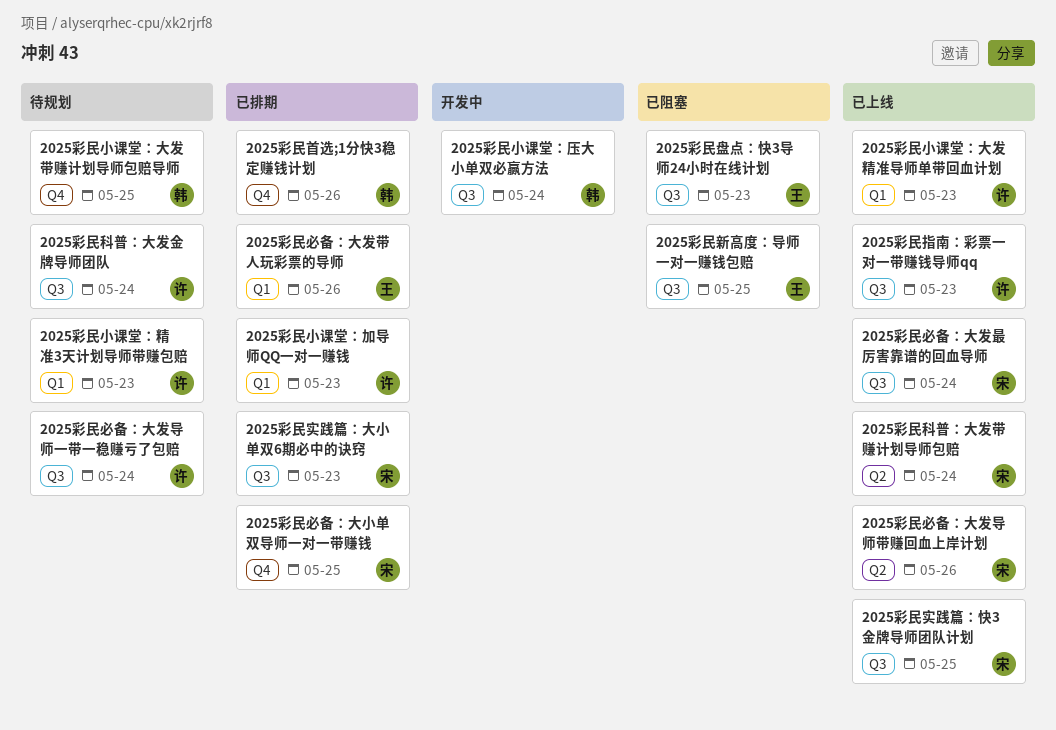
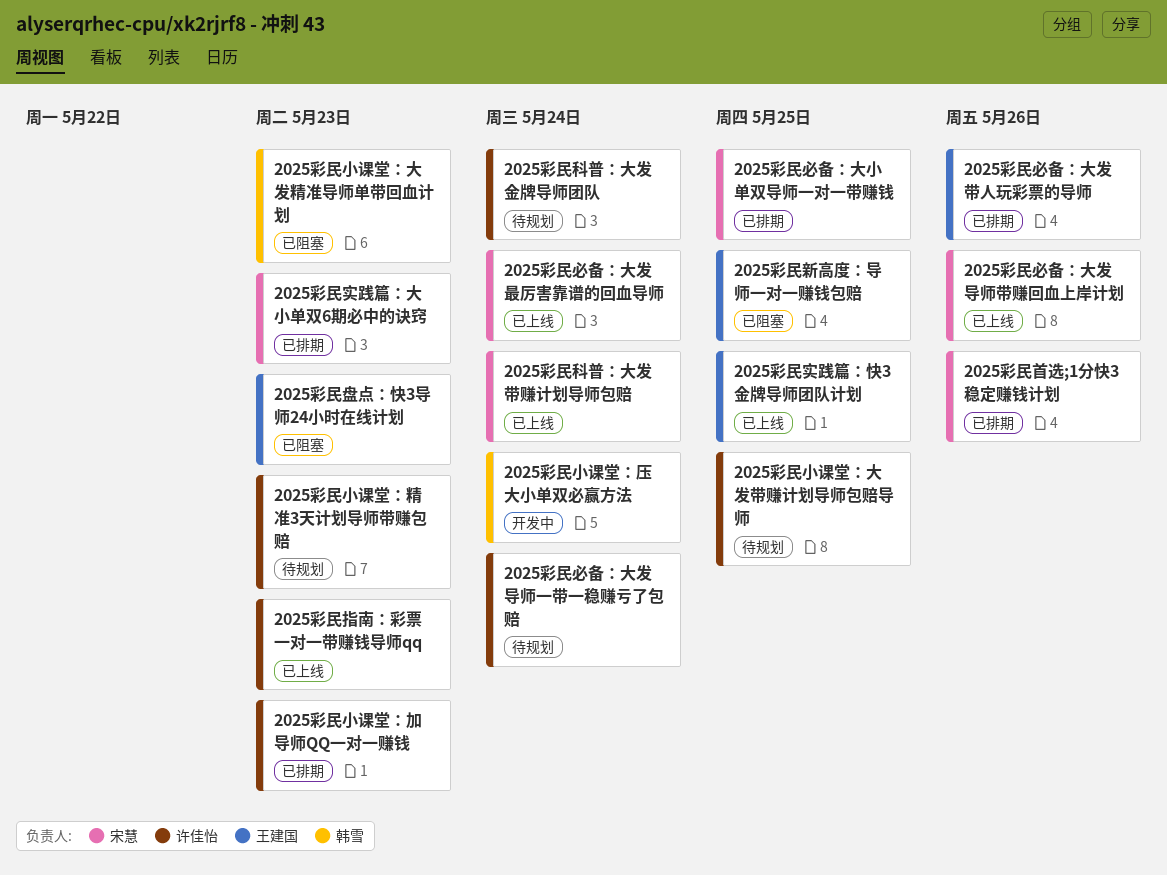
2025彩民实践篇：快3金牌导师团队计划, owner: 宋慧 -> 王建国
2025彩民小课堂：大发带赚计划导师包赔导师, owner: 韩雪 -> 许佳怡
2025彩民小课堂：大发精准导师单带回血计划, status: 已上线 -> 已阻塞
2025彩民小课堂：大发精准导师单带回血计划, owner: 许佳怡 -> 韩雪
2025彩民首选;1分快3稳定赚钱计划, owner: 韩雪 -> 宋慧

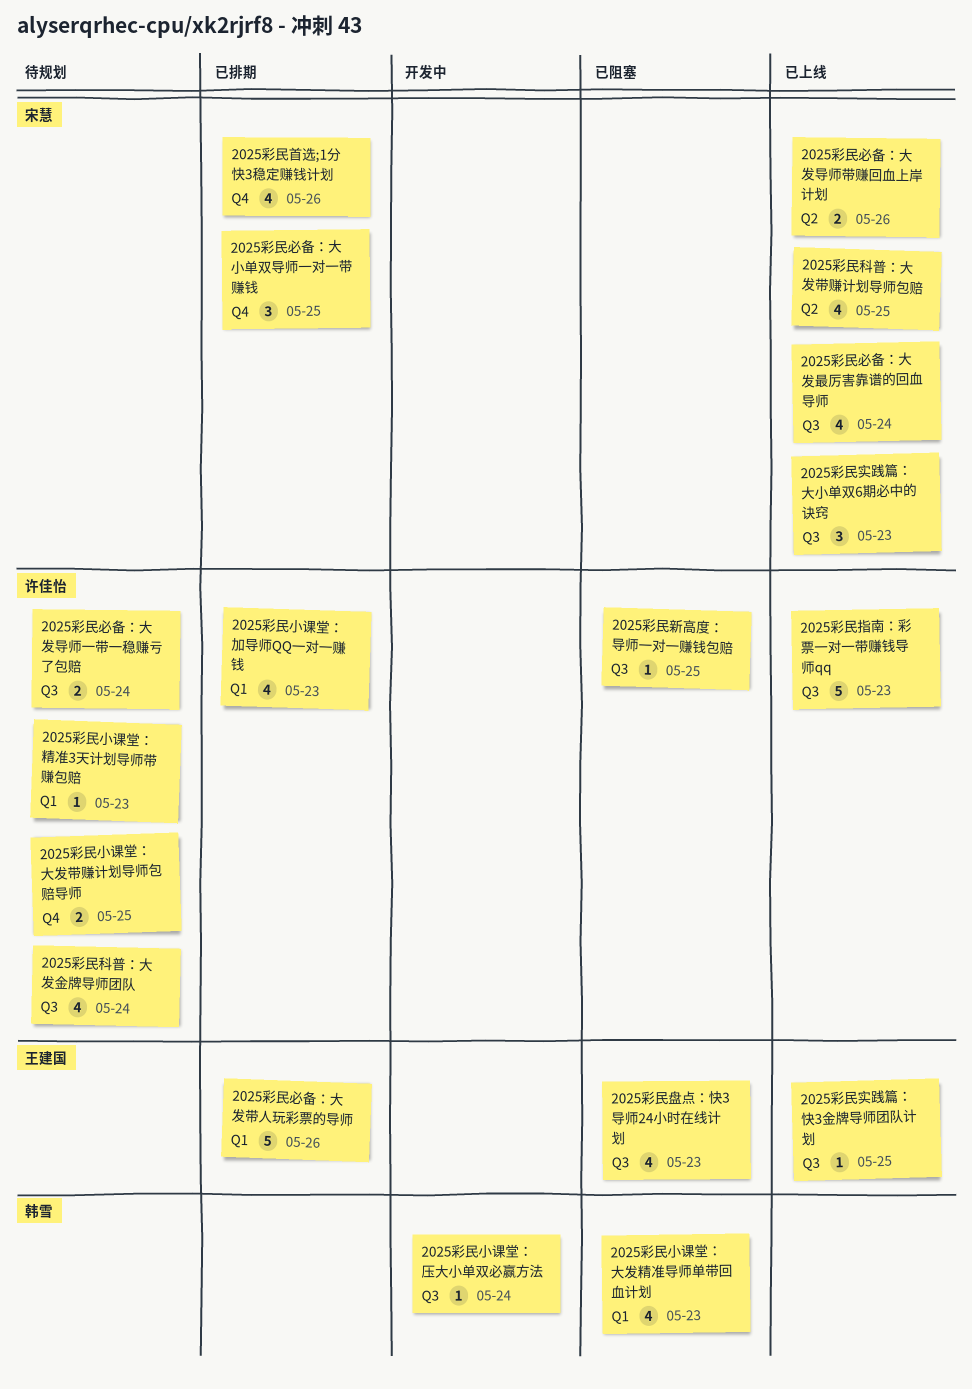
2025彩民实践篇：大小单双6期必中的诀窍, status: 已排期 -> 已上线
2025彩民新高度：导师一对一赚钱包赔, owner: 王建国 -> 许佳怡
2025彩民科普：大发带赚计划导师包赔, due: May 24 -> May 25

